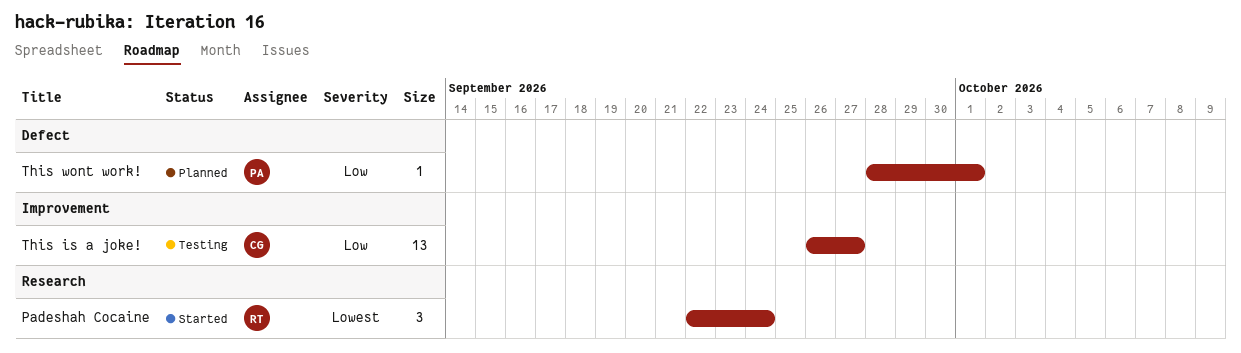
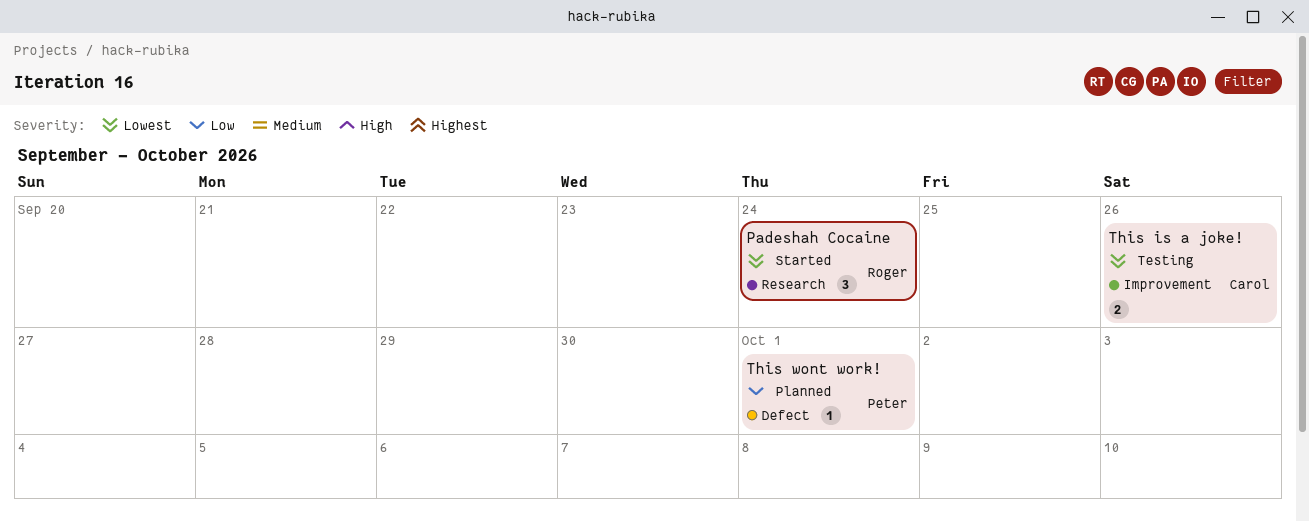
This is a joke!, priority: Low -> Lowest
This is a joke!, estimate: 13 -> 2
This is a joke!, due: Sep 27 -> Sep 26

